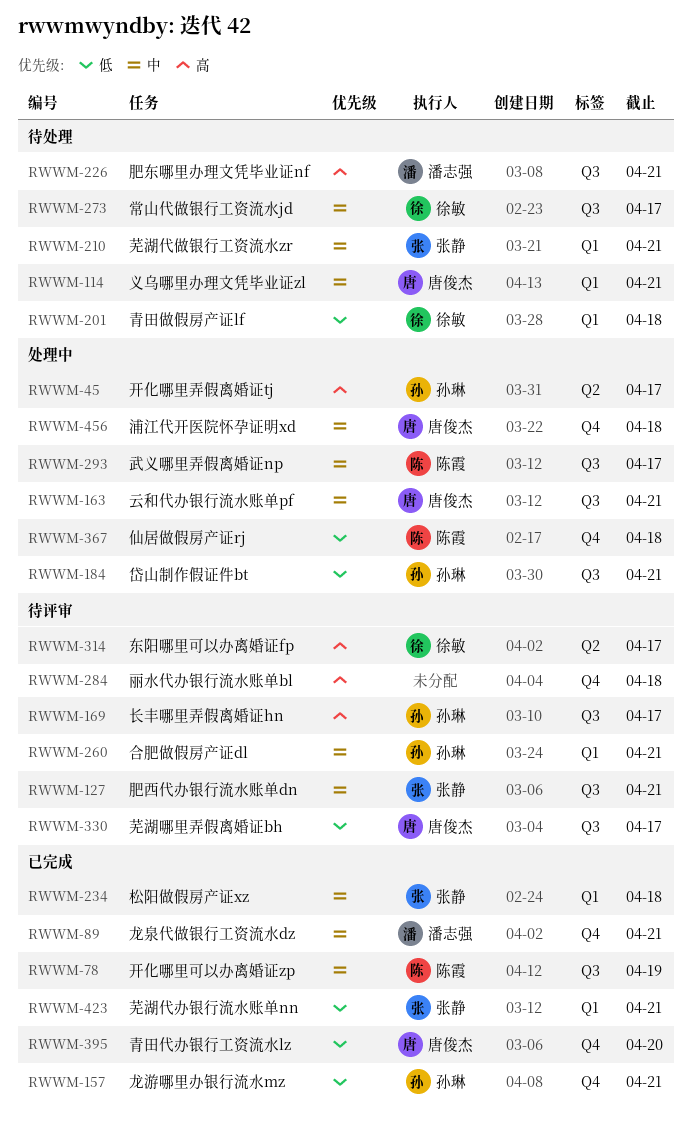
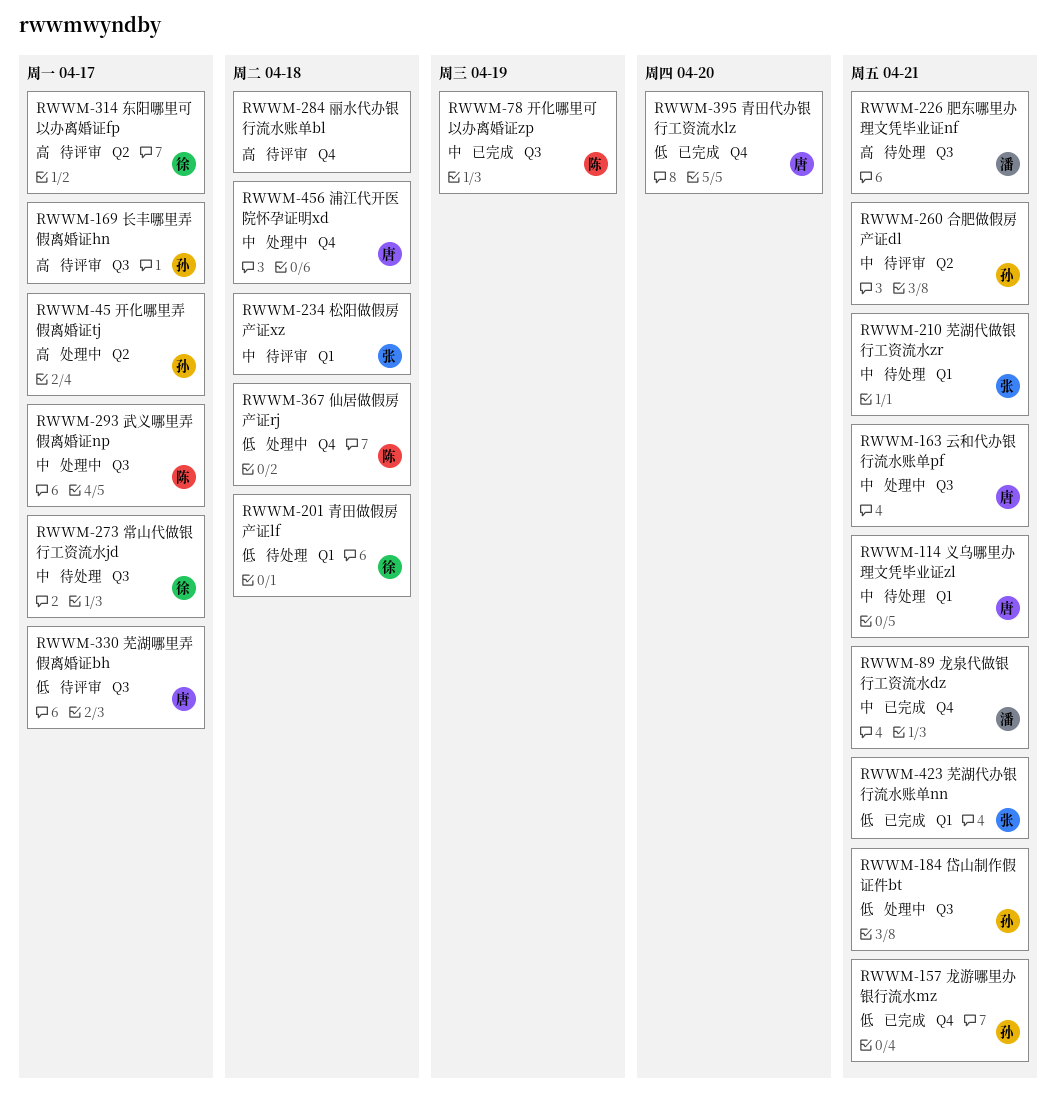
RWWM-127: present -> none
RWWM-234, status: 已完成 -> 待评审
RWWM-260, label: Q1 -> Q2

